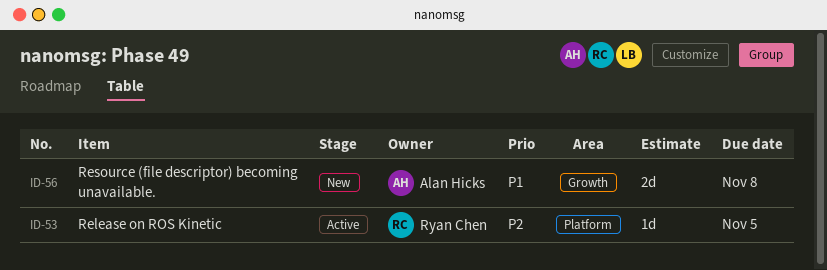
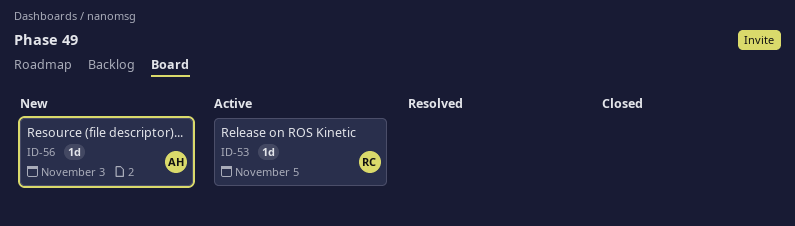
ID-56, estimate: 2d -> 1d
ID-56, due: Nov 8 -> Nov 3

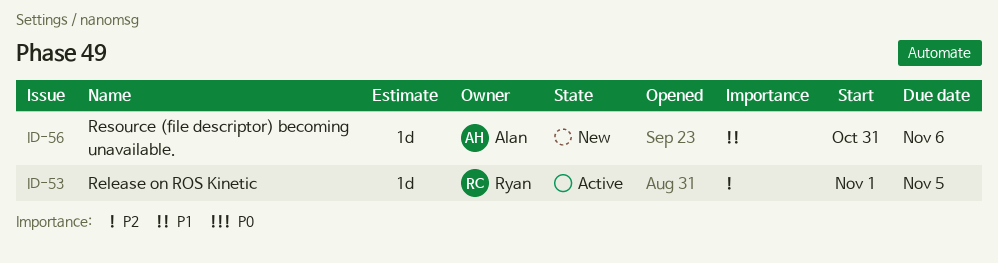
ID-56, due: Nov 3 -> Nov 6

